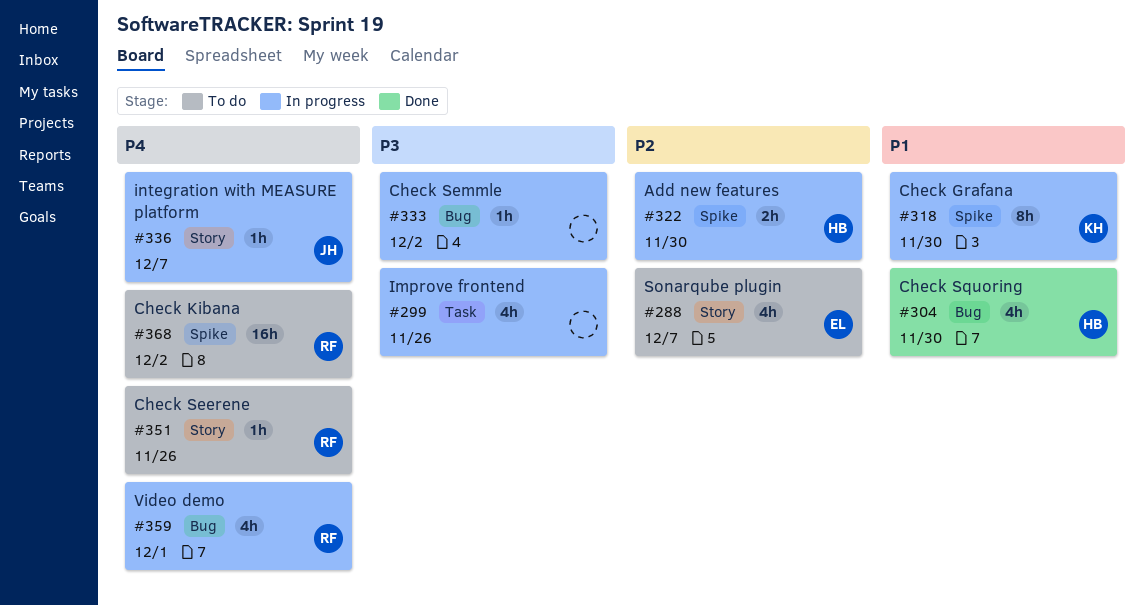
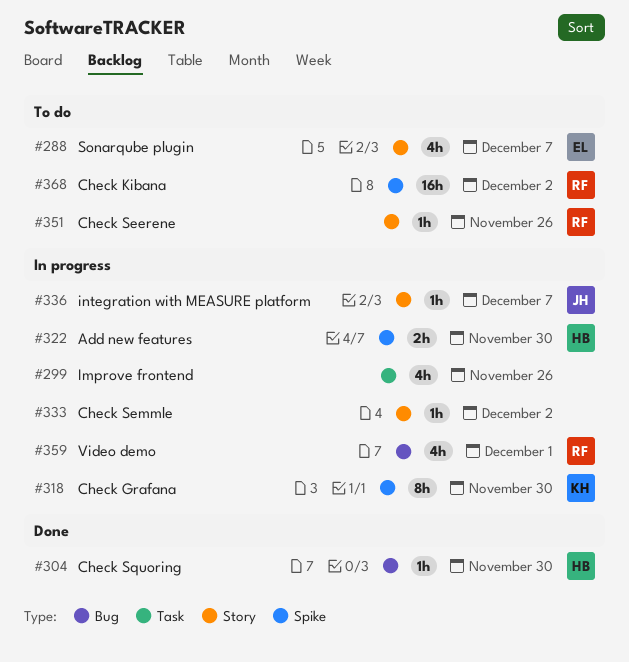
#304, estimate: 4h -> 1h
#333, label: Bug -> Story

